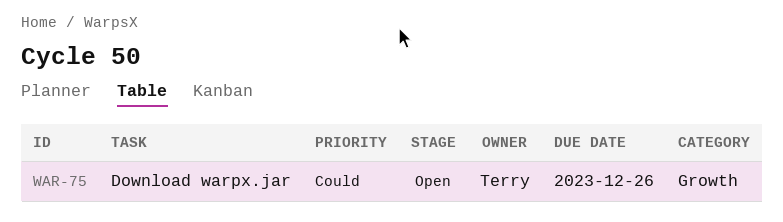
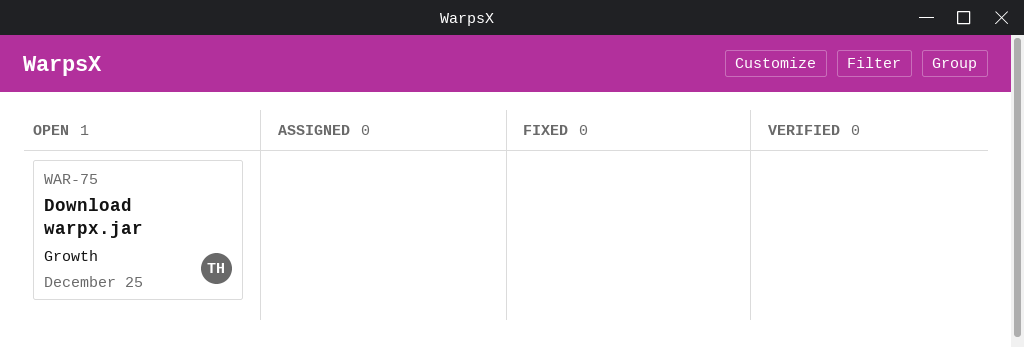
WAR-75, due: Dec 26 -> Dec 25

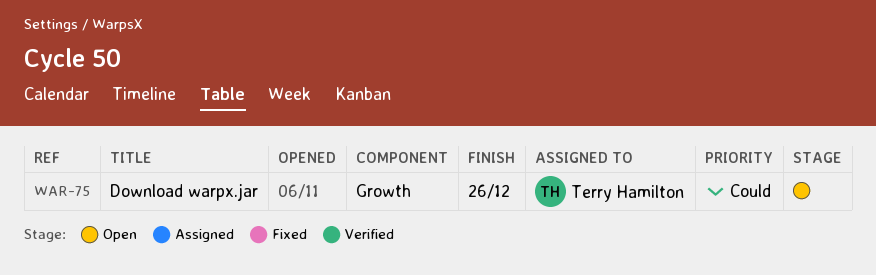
WAR-75, due: Dec 25 -> Dec 26

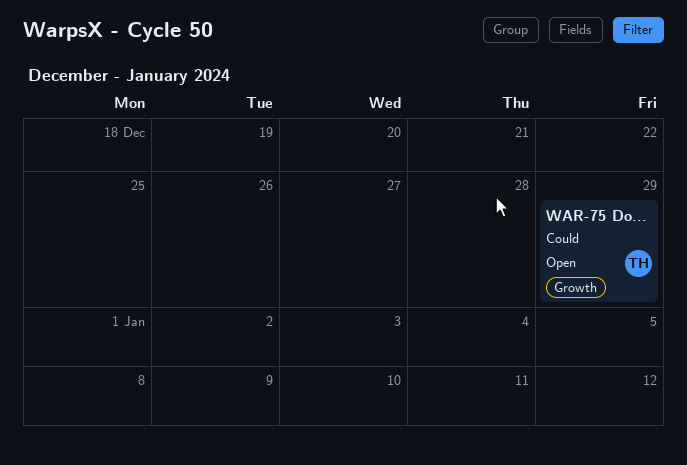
WAR-75, due: Dec 26 -> Dec 29

